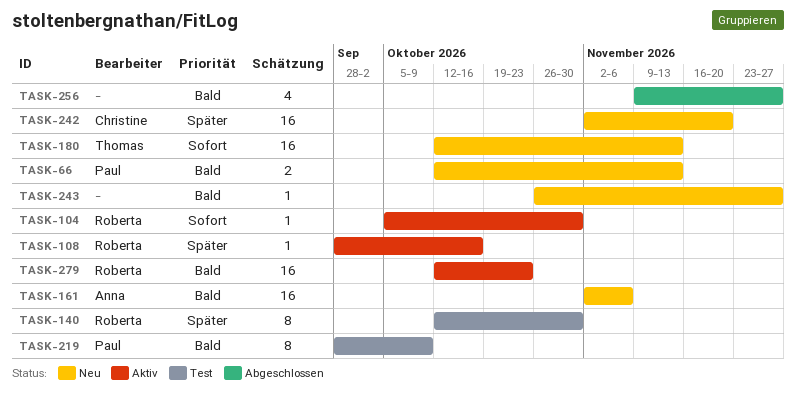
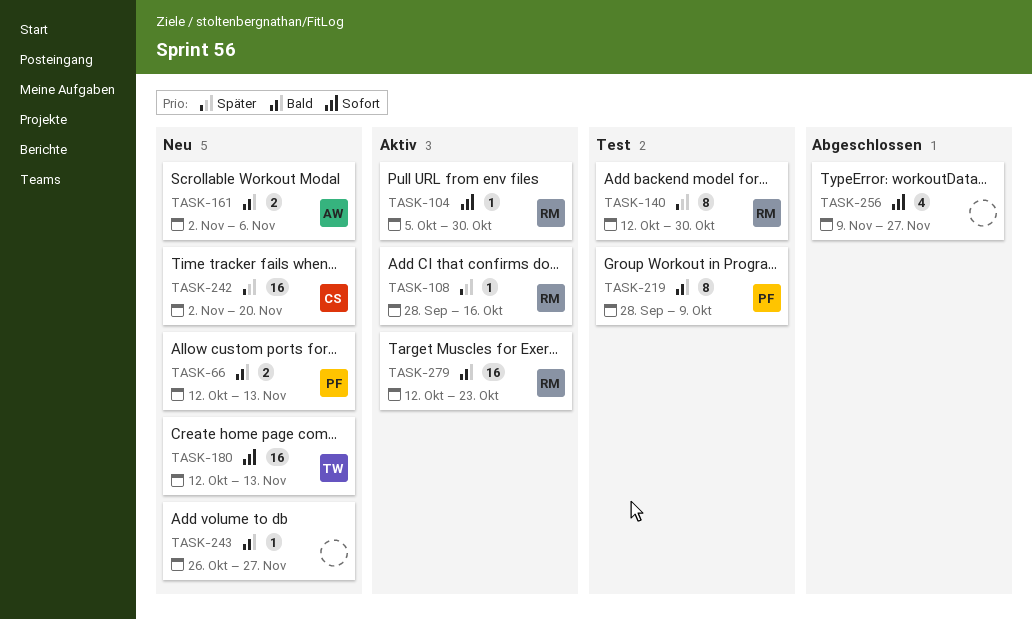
TASK-161, estimate: 16 -> 2
TASK-256, priority: Bald -> Sofort

